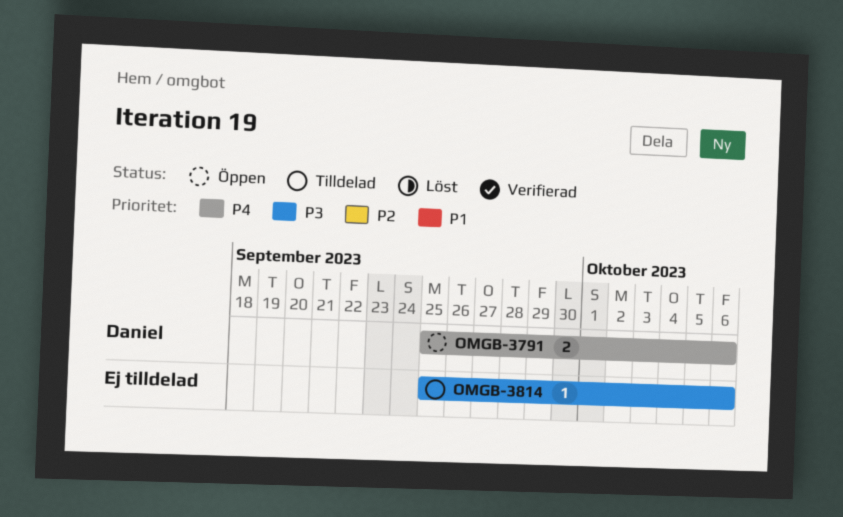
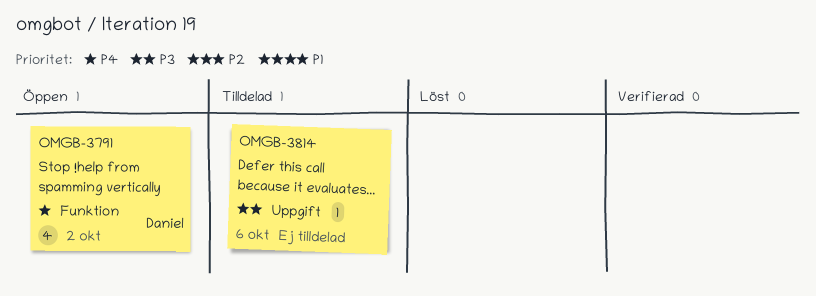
OMGB-3791, estimate: 2 -> 4
OMGB-3791, due: Oct 6 -> Oct 2

